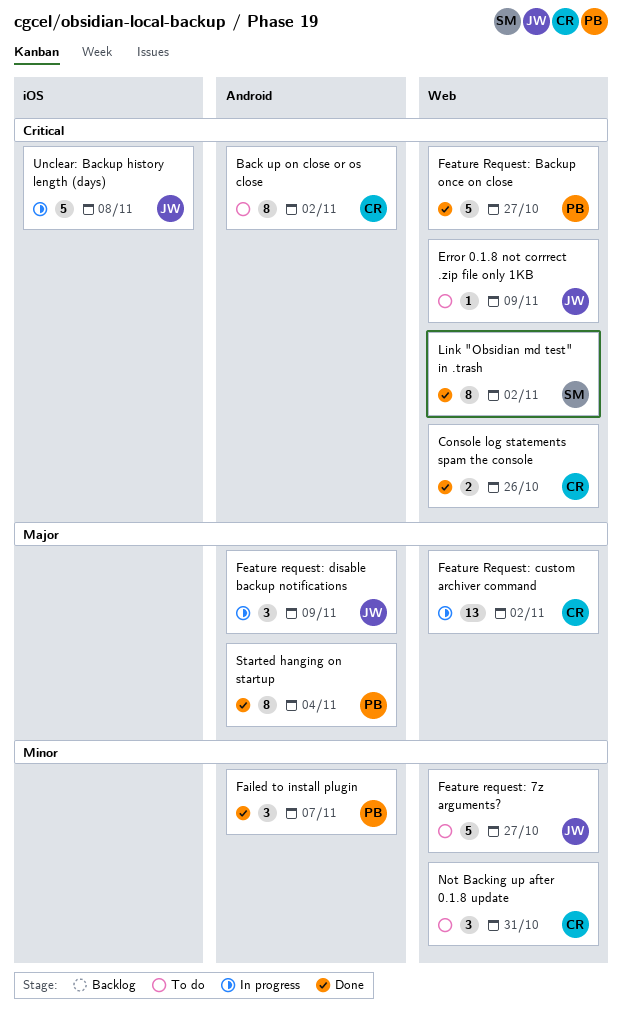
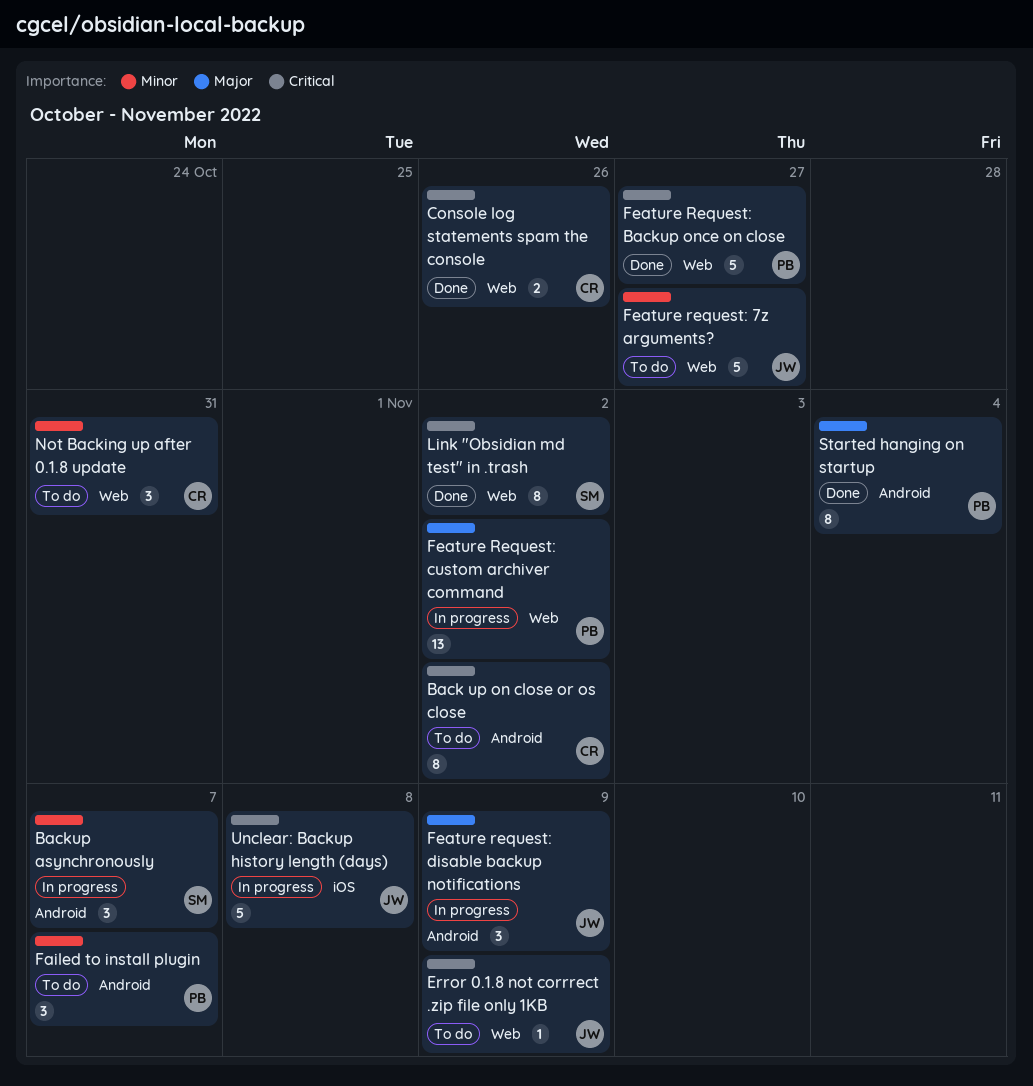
Backup asynchronously: none -> present
Failed to install plugin, status: Done -> To do
Feature Request: custom archiver command, owner: CR -> PB

